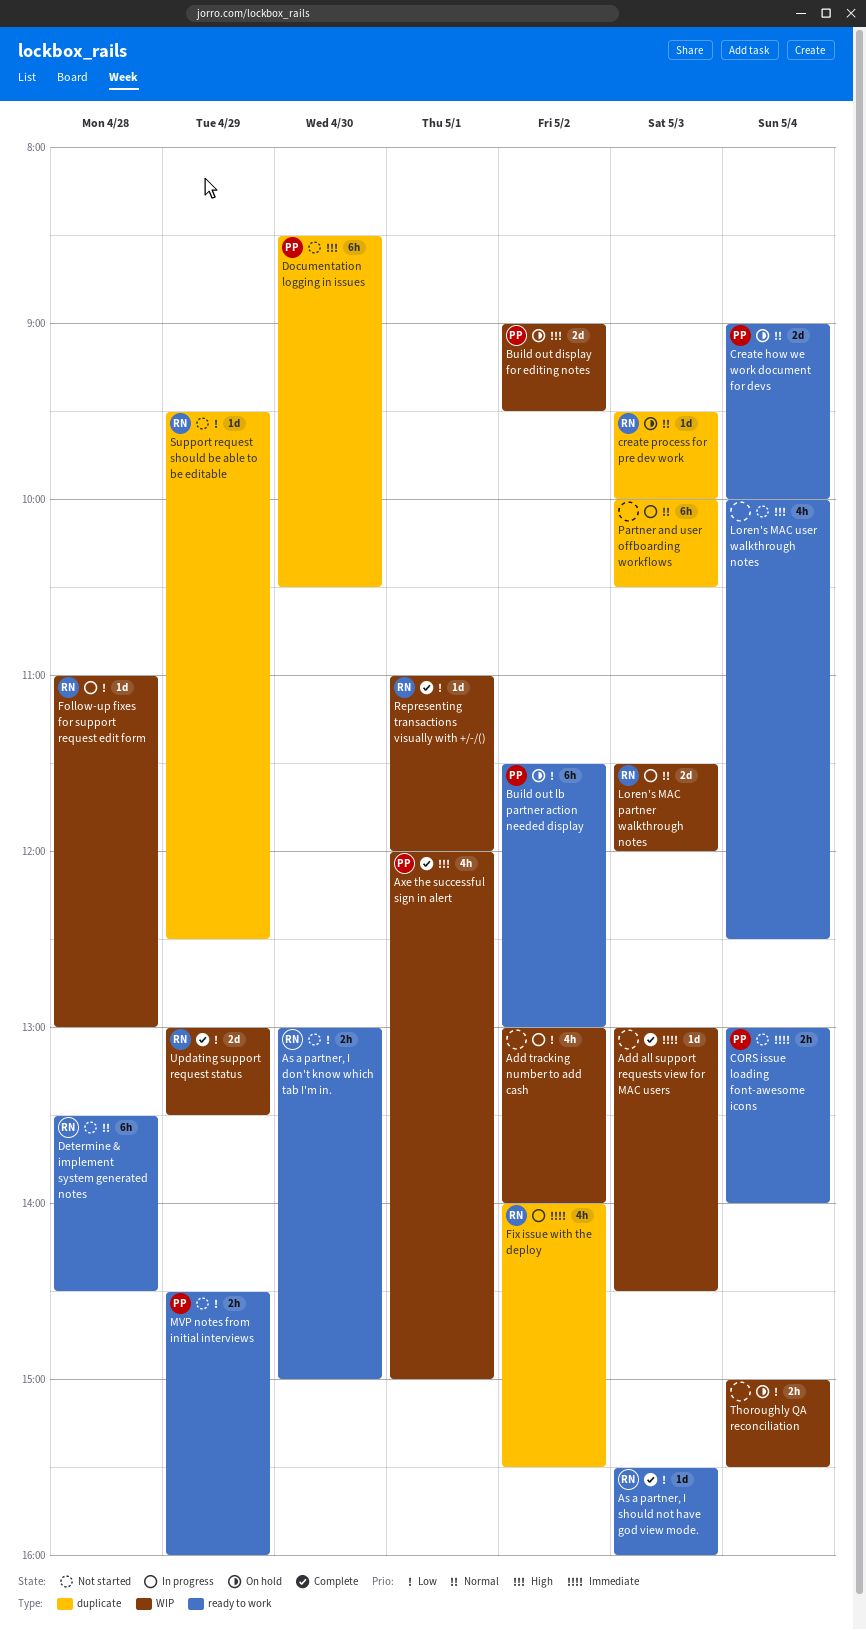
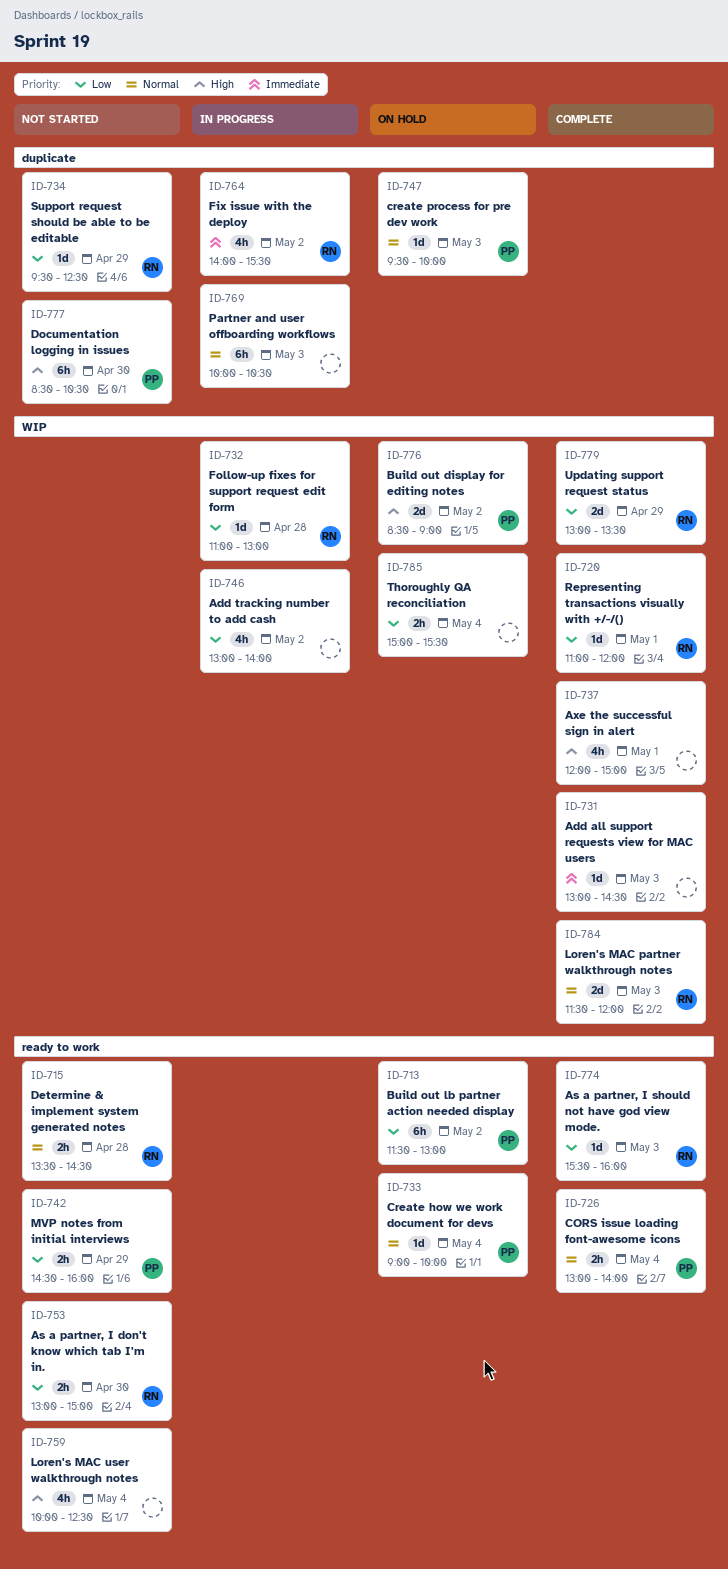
Axe the successful sign in alert, owner: PP -> none
Build out display for editing notes, begins: 09:00 -> 08:30
Build out display for editing notes, ends: 09:30 -> 09:00
CORS issue loading font-awesome icons, status: Not started -> Complete
CORS issue loading font-awesome icons, priority: Immediate -> Normal
Create how we work document for devs, estimate: 2d -> 1d
create process for pre dev work, owner: RN -> PP
Determine & implement system generated notes, estimate: 6h -> 2h
Loren's MAC partner walkthrough notes, status: In progress -> Complete

